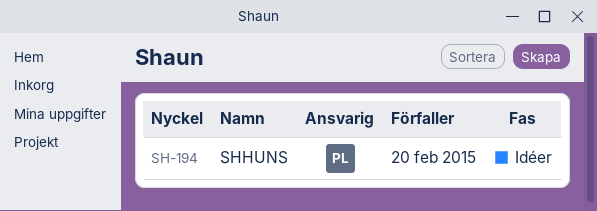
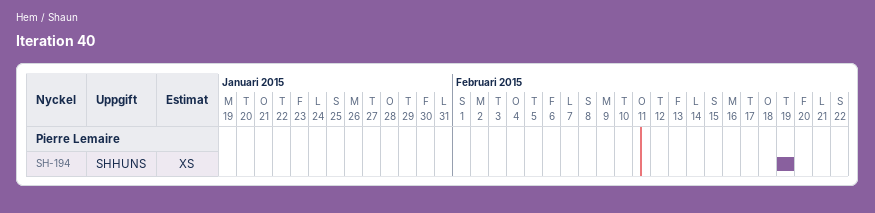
SH-194, due: Feb 20 -> Feb 19

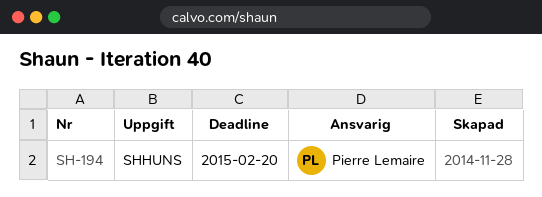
SH-194, due: Feb 19 -> Feb 20

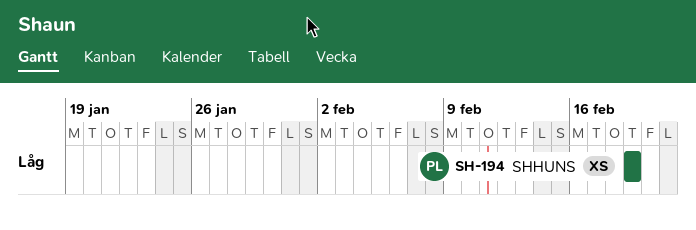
SH-194, due: Feb 20 -> Feb 19

